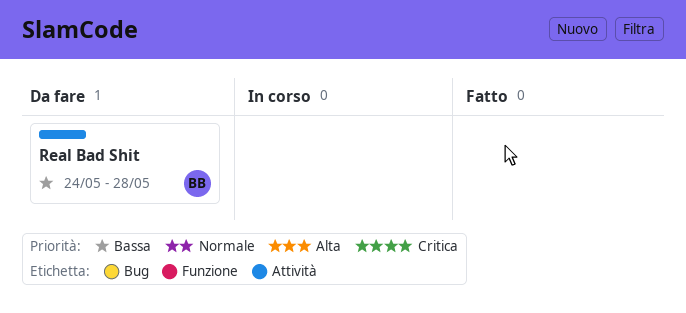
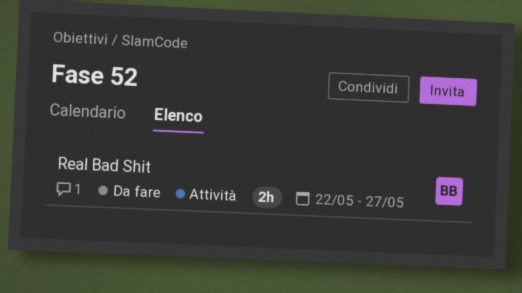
Real Bad Shit, start: May 24 -> May 22
Real Bad Shit, due: May 28 -> May 27

